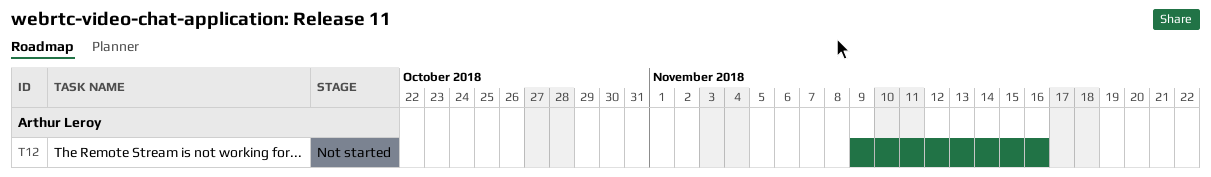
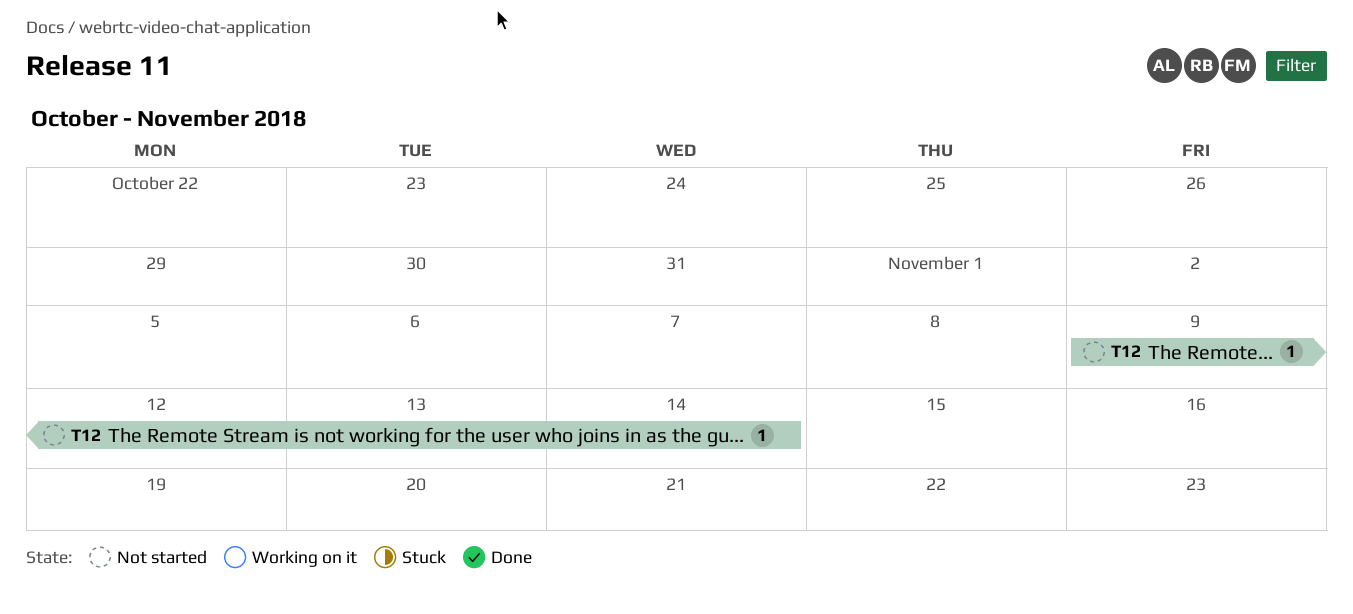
T12, due: Nov 16 -> Nov 14

